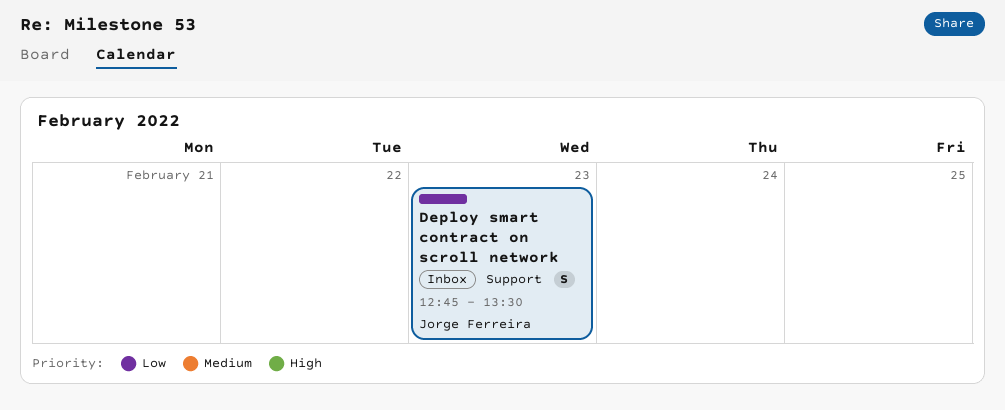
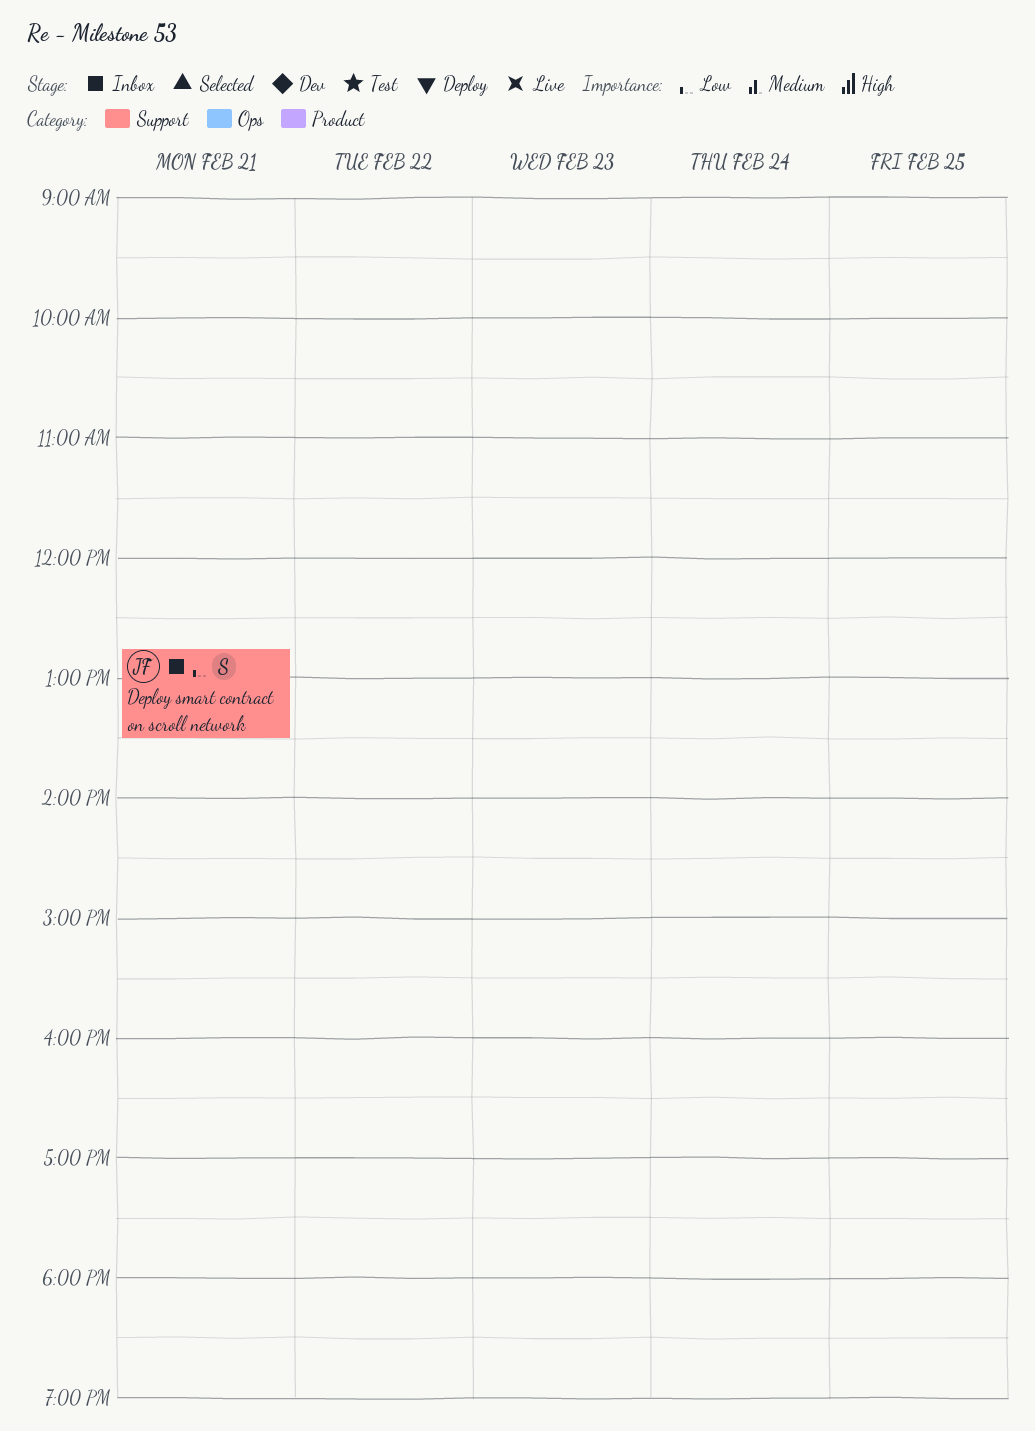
Deploy smart contract on scroll network, day: Feb 23 -> Feb 21

